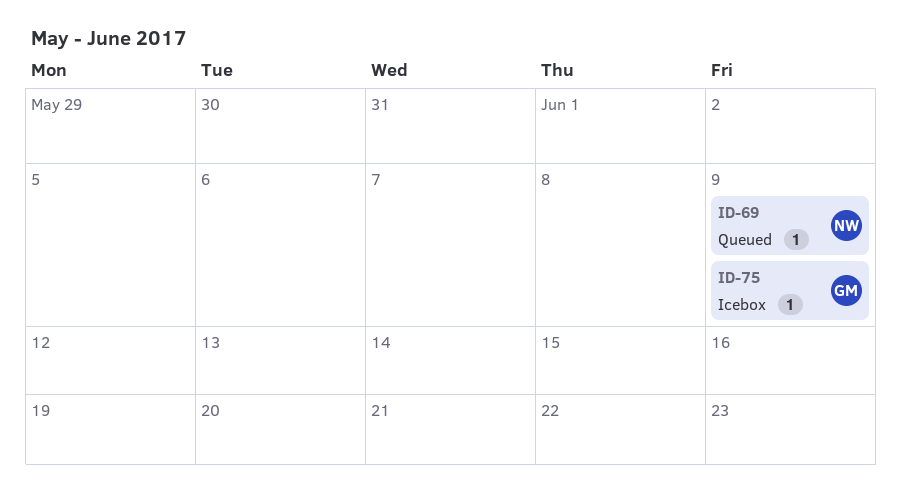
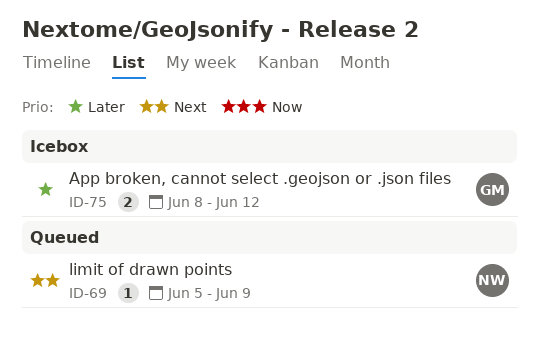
ID-75, estimate: 1 -> 2
ID-75, due: Jun 9 -> Jun 12

